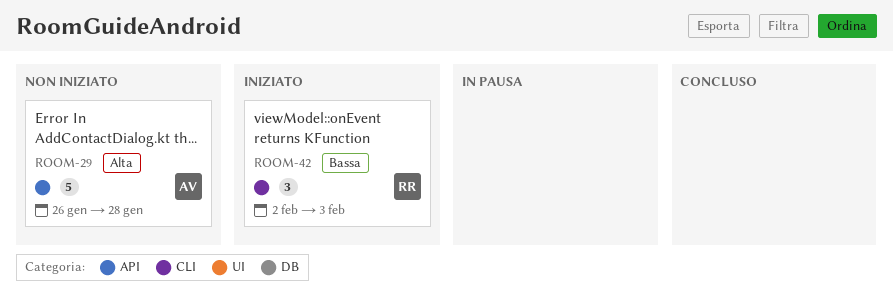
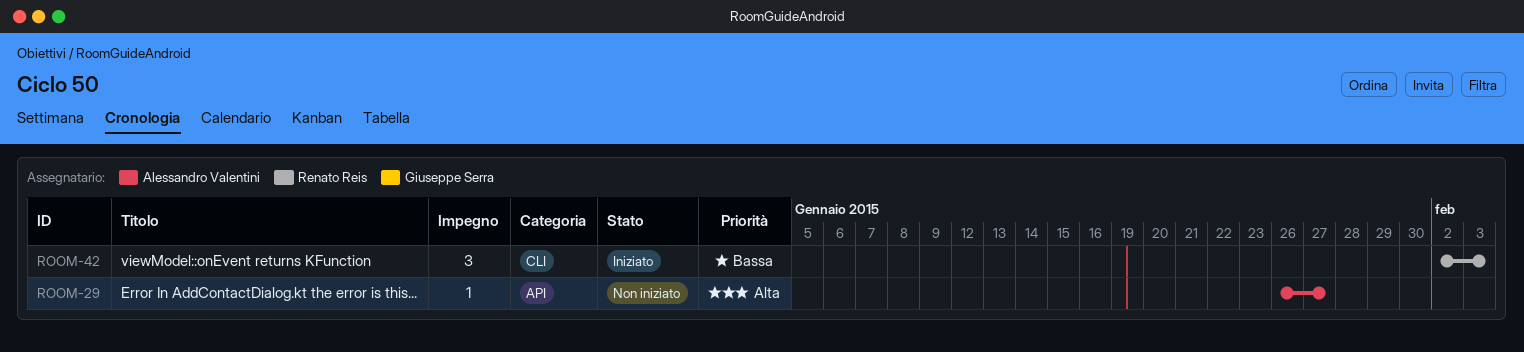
ROOM-29, estimate: 5 -> 1
ROOM-29, due: Jan 28 -> Jan 27

